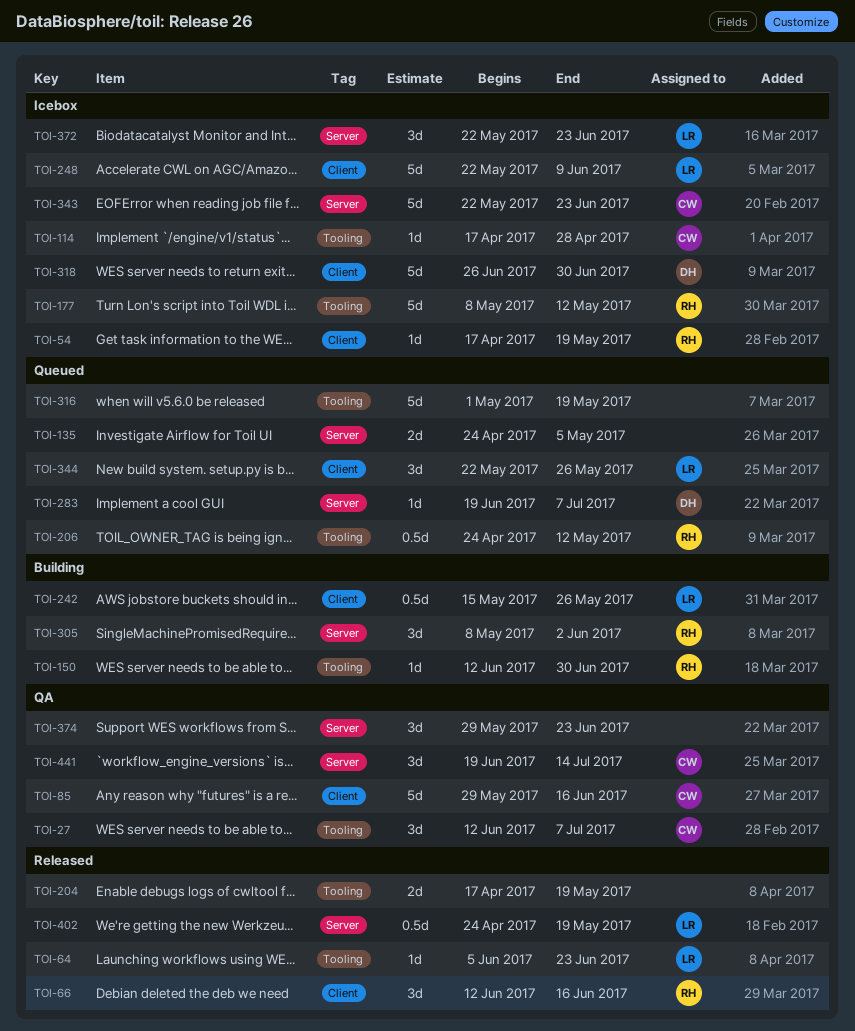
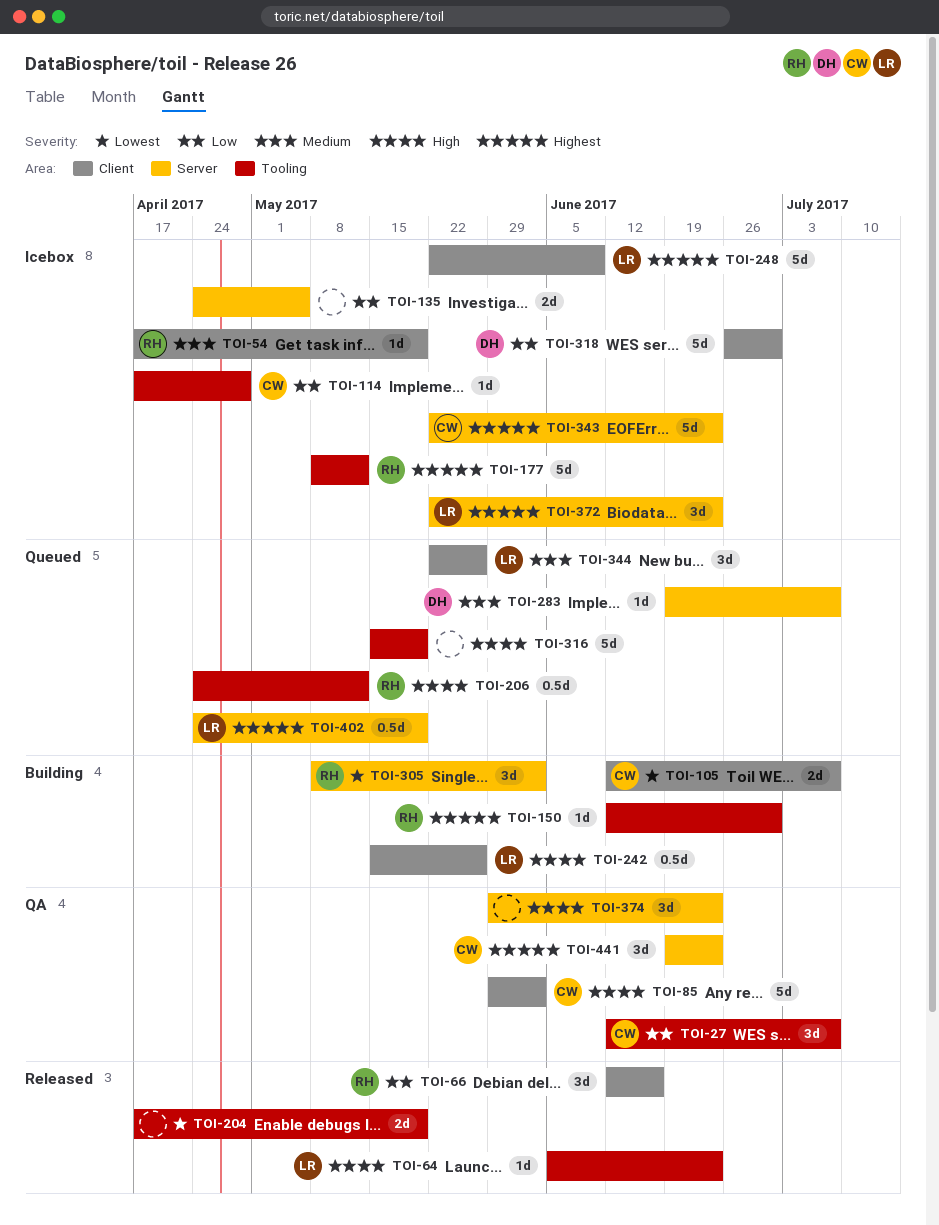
TOI-85, due: Jun 16 -> Jun 2
TOI-105: none -> present
TOI-135, status: Queued -> Icebox
TOI-316, start: May 1 -> May 15
TOI-402, status: Released -> Queued
TOI-441, due: Jul 14 -> Jun 23

